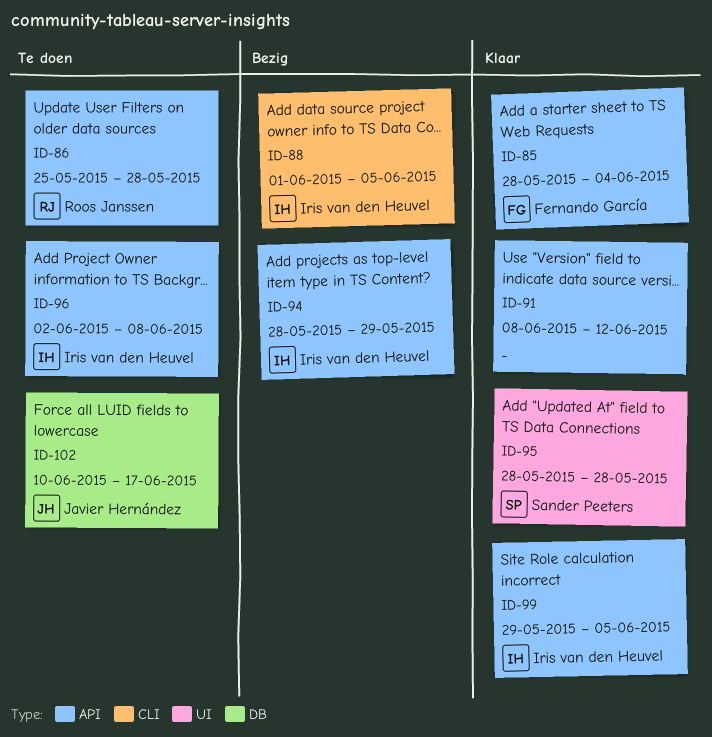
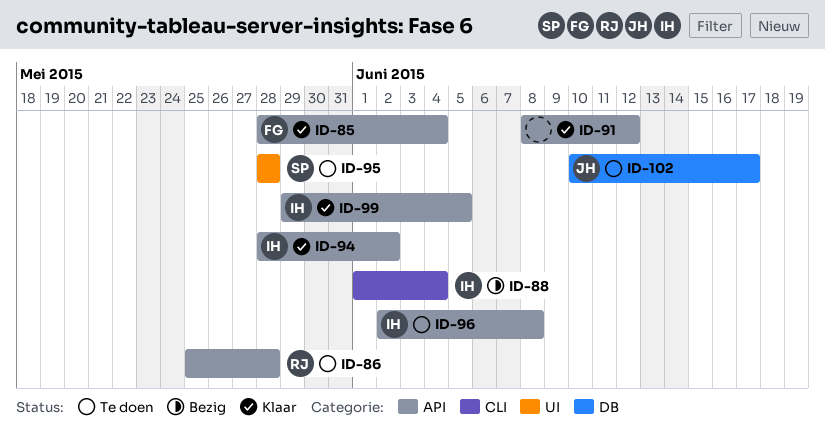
ID-88, due: Jun 5 -> Jun 4
ID-94, status: Bezig -> Klaar
ID-94, due: May 29 -> Jun 2
ID-95, status: Klaar -> Te doen

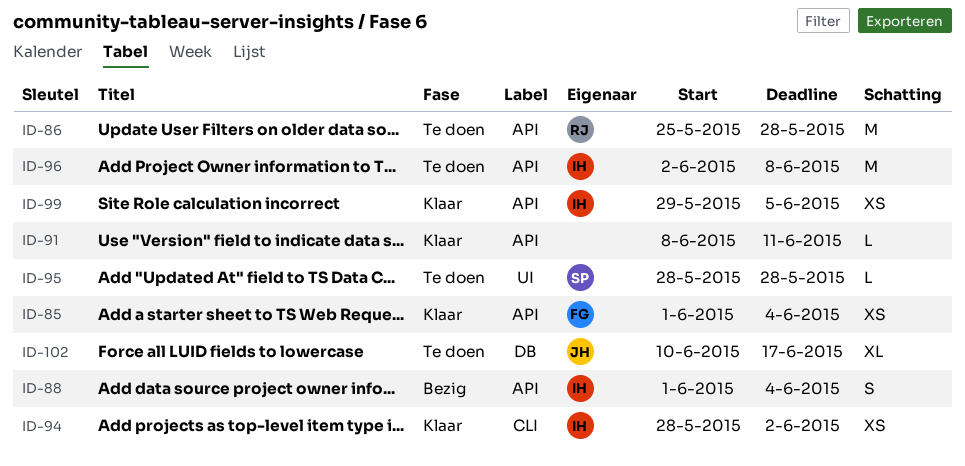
ID-85, start: May 28 -> Jun 1
ID-88, label: CLI -> API
ID-91, due: Jun 12 -> Jun 11
ID-94, label: API -> CLI

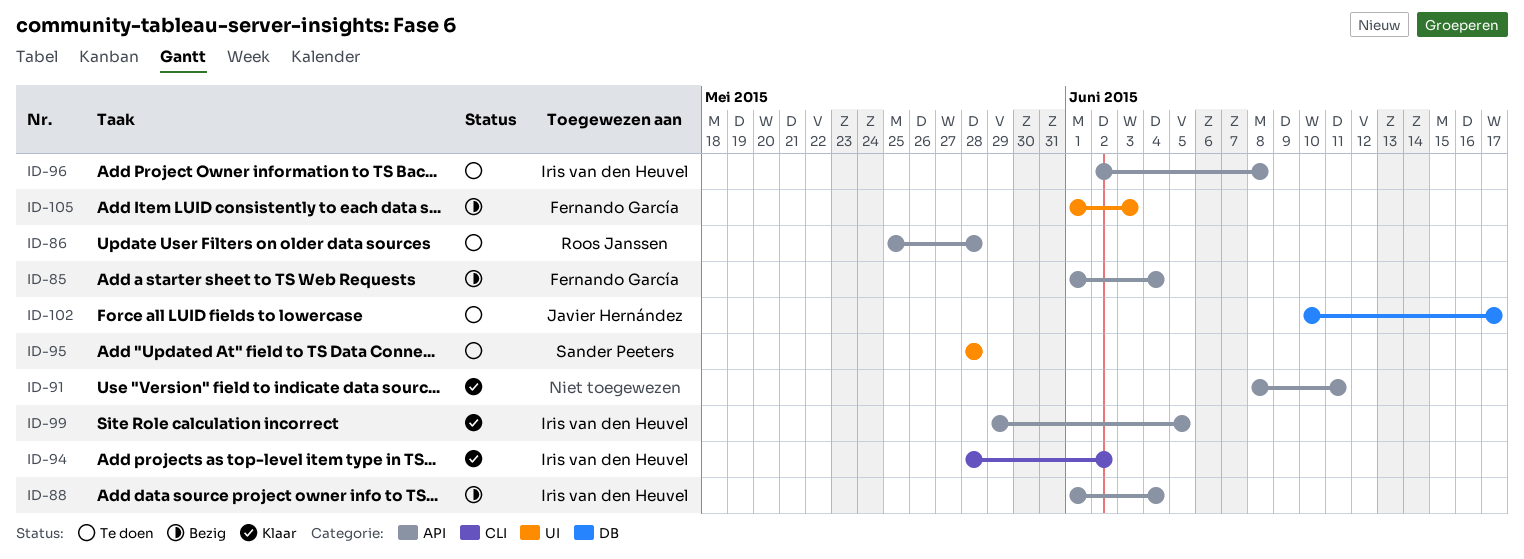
ID-85, status: Klaar -> Bezig
ID-105: none -> present

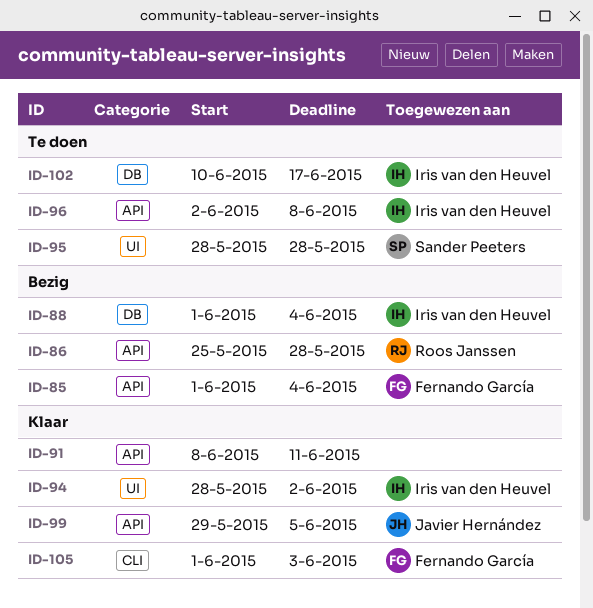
ID-86, status: Te doen -> Bezig
ID-88, label: API -> DB
ID-94, label: CLI -> UI
ID-99, owner: Iris van den Heuvel -> Javier Hernández
ID-102, owner: Javier Hernández -> Iris van den Heuvel
ID-105, status: Bezig -> Klaar
ID-105, label: UI -> CLI

